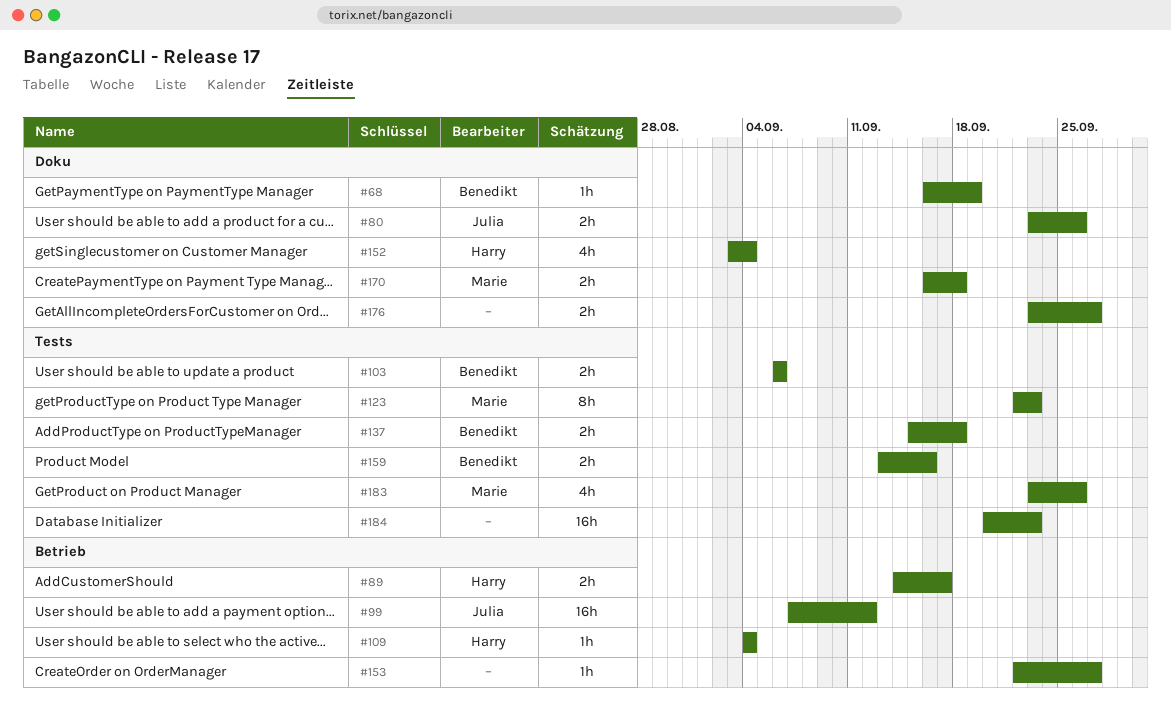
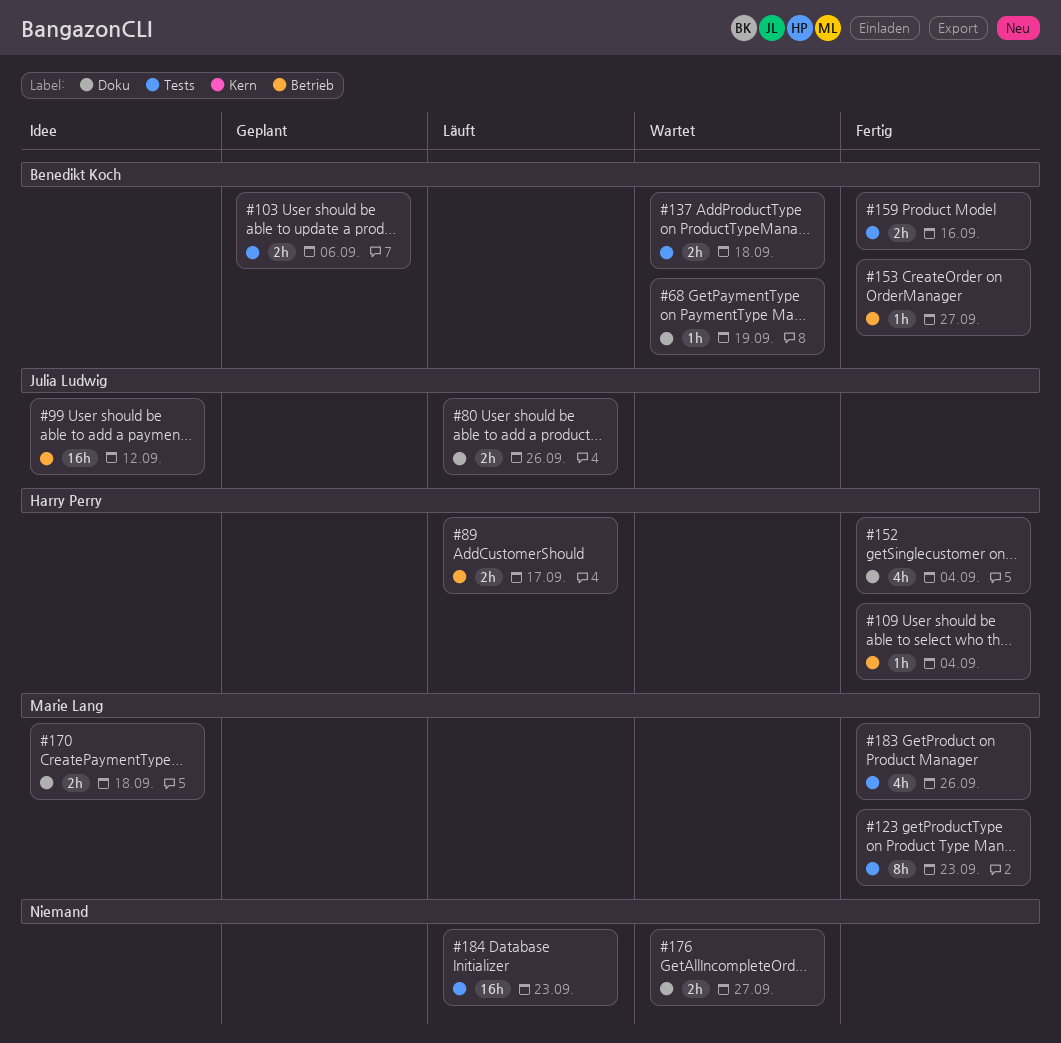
#153, owner: none -> Benedikt Koch

